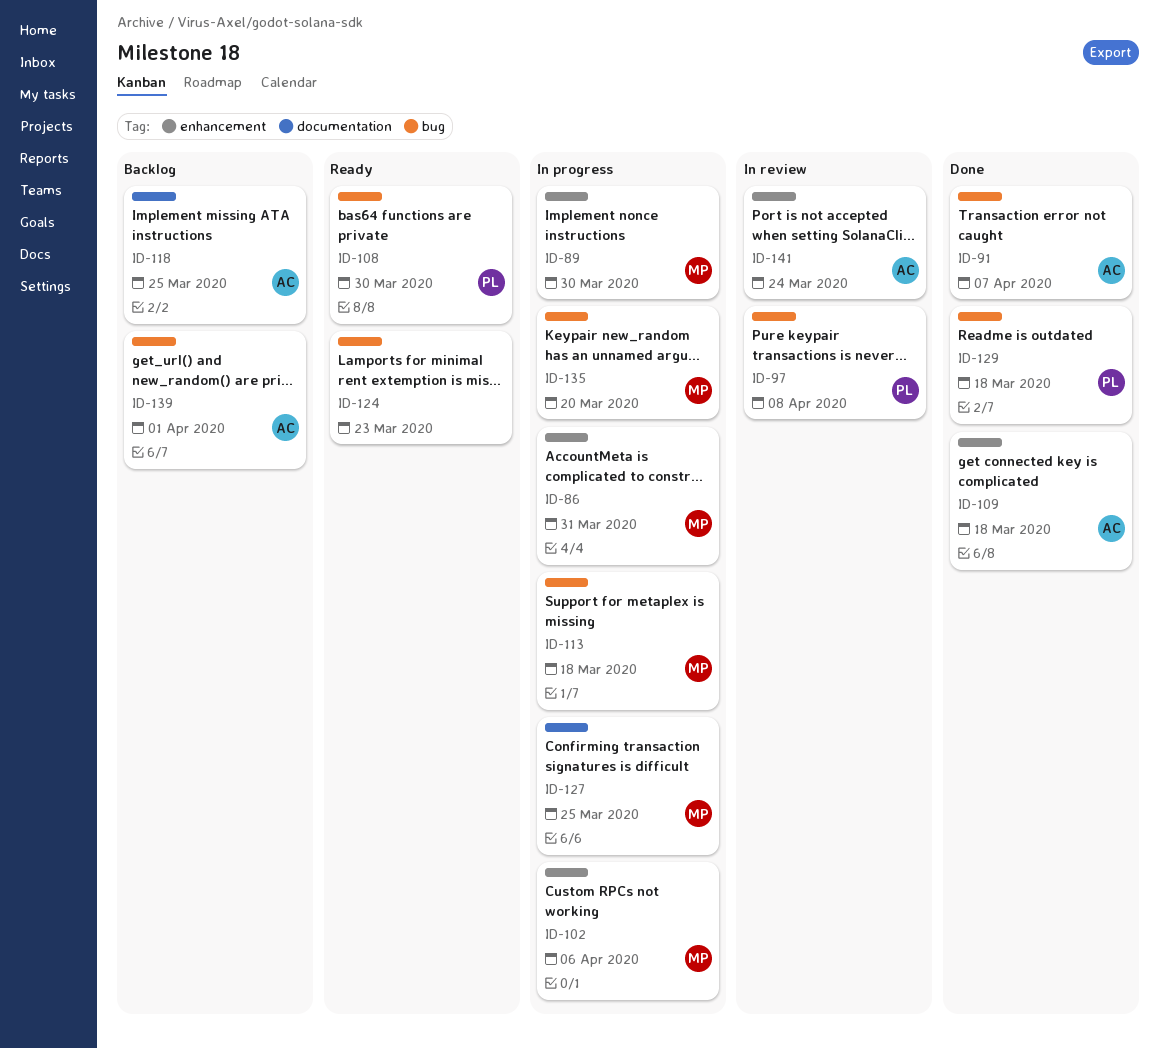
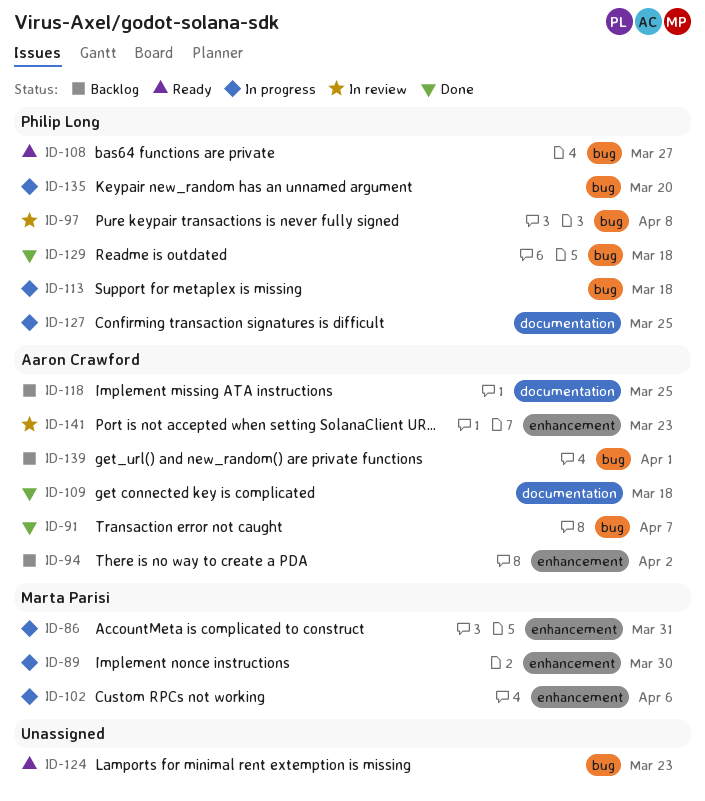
ID-94: none -> present
ID-108, due: Mar 30 -> Mar 27
ID-109, label: enhancement -> documentation
ID-113, owner: Marta Parisi -> Philip Long
ID-127, owner: Marta Parisi -> Philip Long
ID-135, owner: Marta Parisi -> Philip Long
ID-141, due: Mar 24 -> Mar 23

